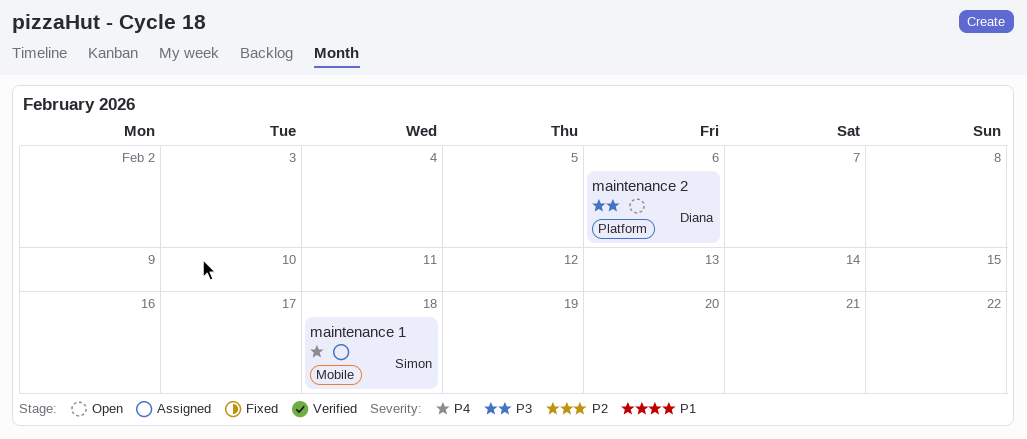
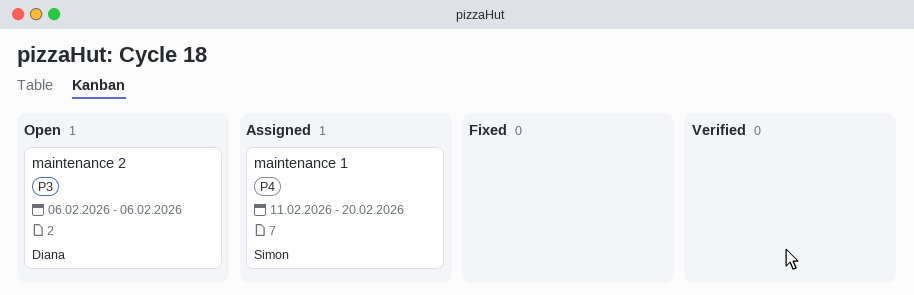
maintenance 1, due: Feb 18 -> Feb 20

